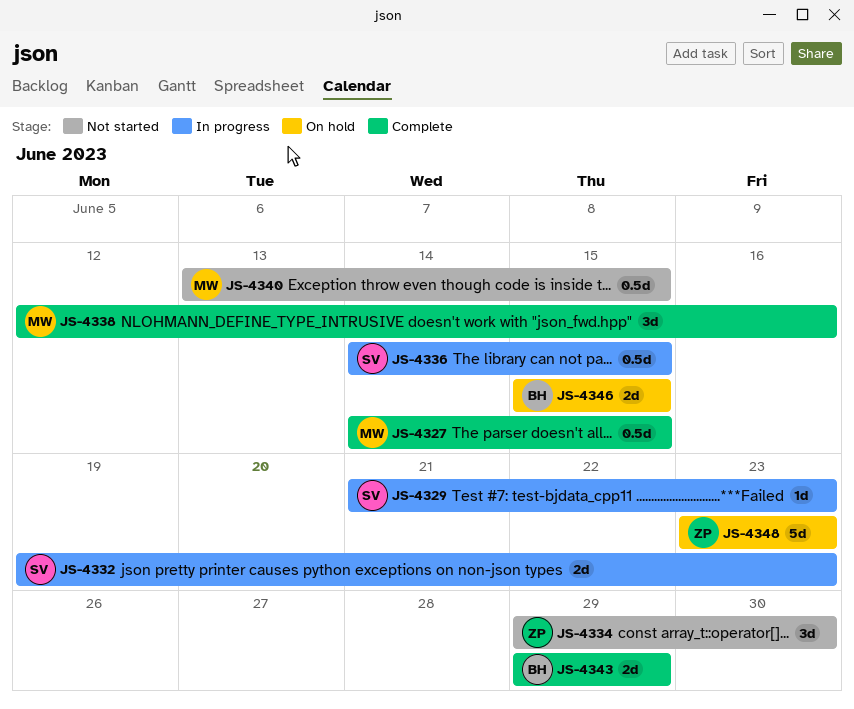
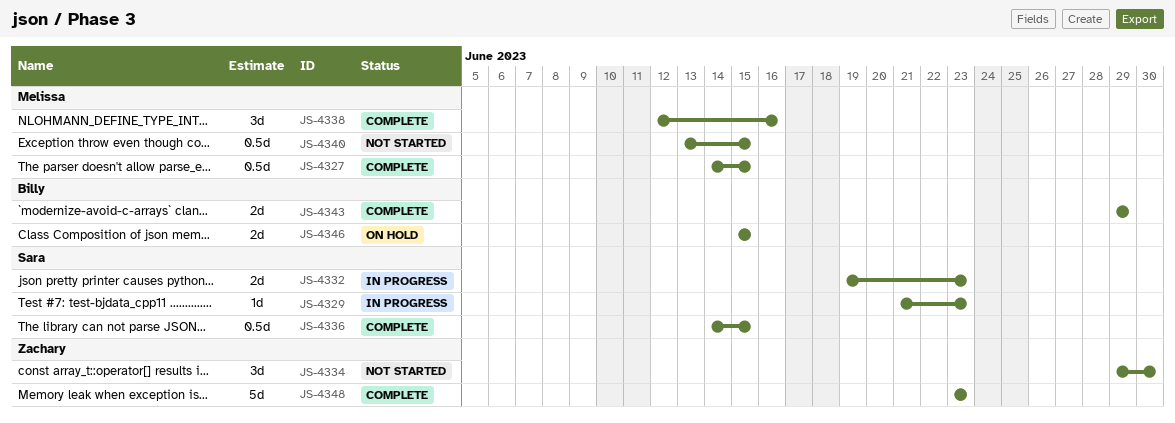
JS-4336, status: In progress -> Complete
JS-4348, status: On hold -> Complete

